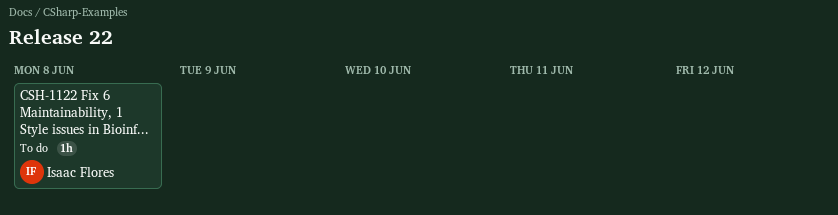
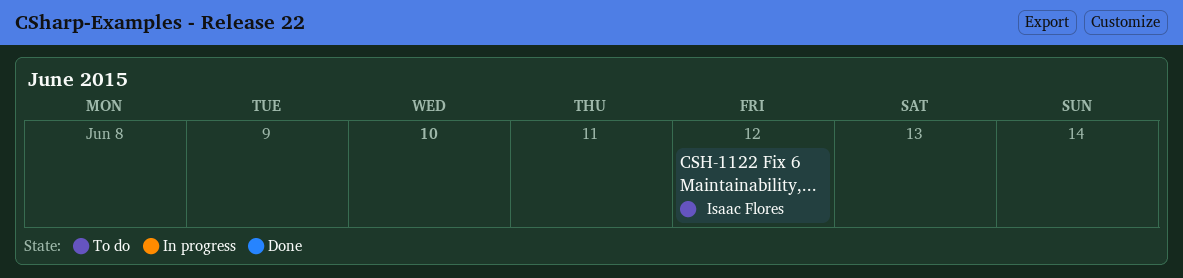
CSH-1122, due: Jun 8 -> Jun 12

